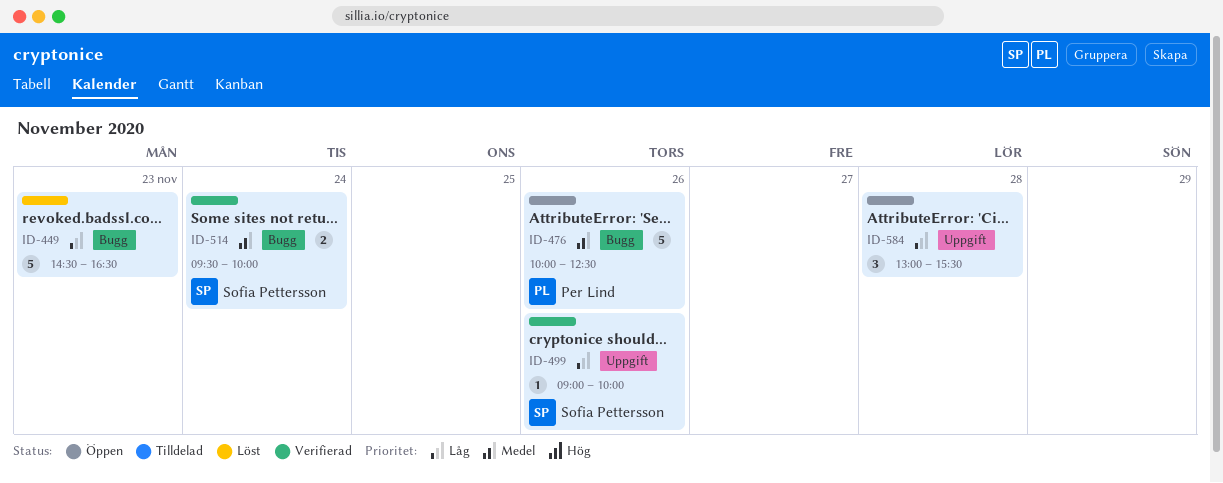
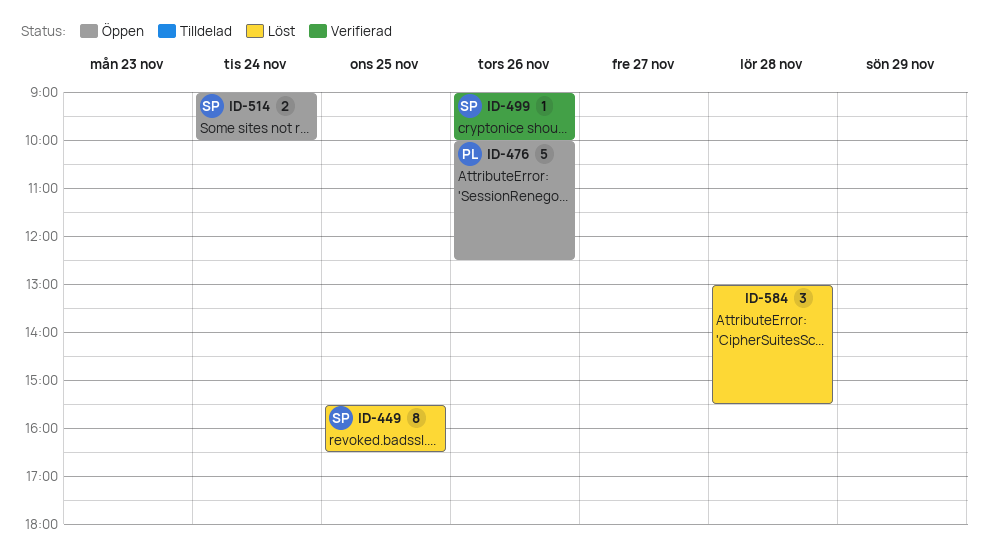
ID-449, owner: none -> Sofia Pettersson
ID-449, estimate: 5 -> 8
ID-449, day: Nov 23 -> Nov 25
ID-449, begins: 14:30 -> 15:30
ID-514, status: Verifierad -> Öppen
ID-514, begins: 09:30 -> 09:00
ID-584, status: Öppen -> Löst

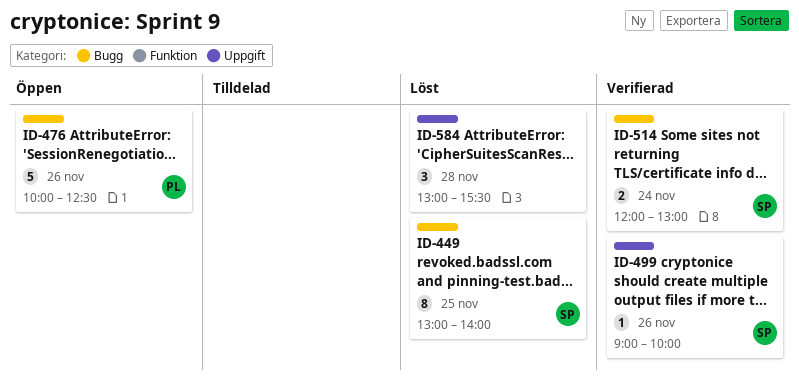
ID-449, begins: 15:30 -> 13:00
ID-449, ends: 16:30 -> 14:00
ID-514, status: Öppen -> Verifierad
ID-514, begins: 09:00 -> 12:00
ID-514, ends: 10:00 -> 13:00

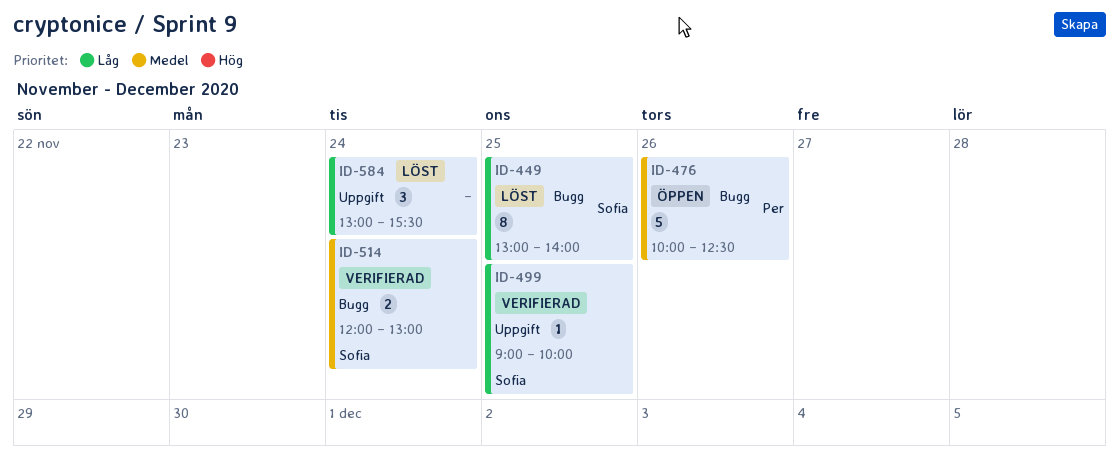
ID-499, day: Nov 26 -> Nov 25
ID-584, day: Nov 28 -> Nov 24

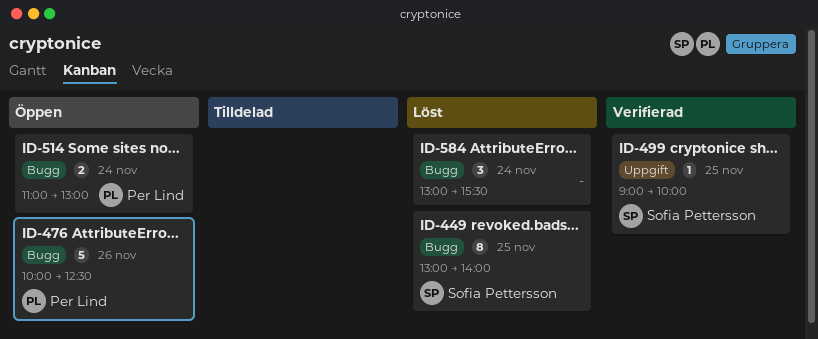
ID-514, status: Verifierad -> Öppen
ID-514, owner: Sofia Pettersson -> Per Lind
ID-514, begins: 12:00 -> 11:00
ID-584, label: Uppgift -> Bugg

